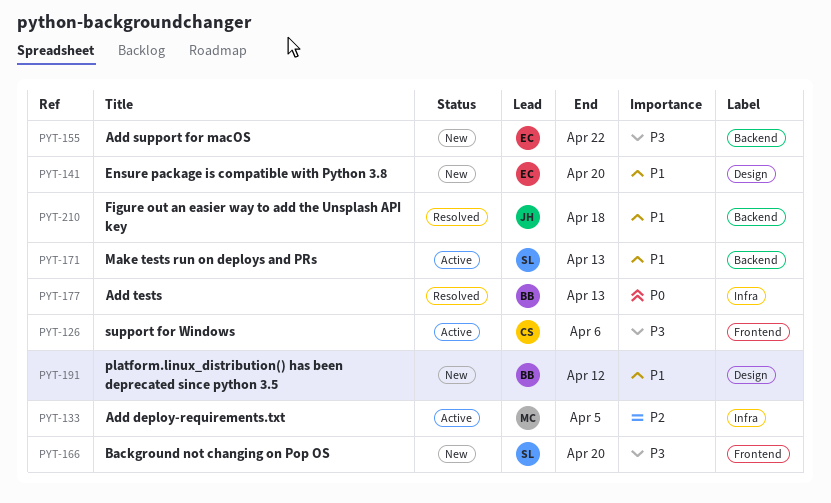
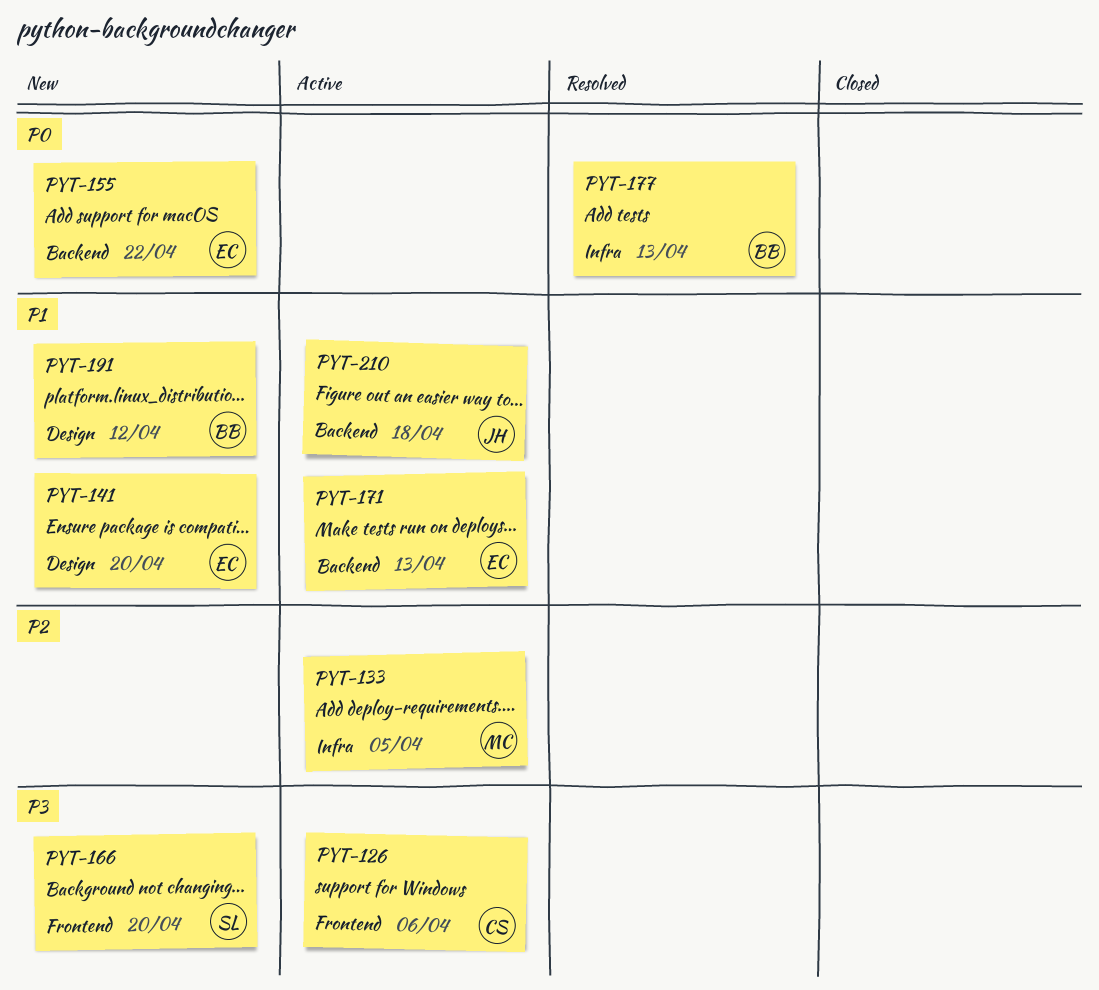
PYT-155, priority: P3 -> P0
PYT-171, owner: SL -> EC
PYT-210, status: Resolved -> Active

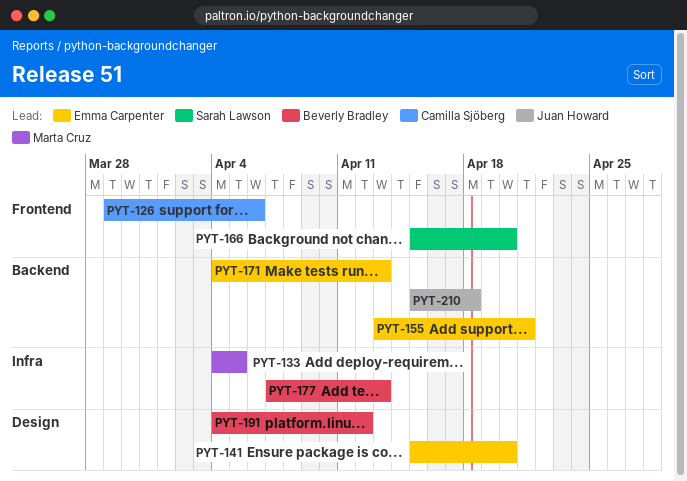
PYT-155, due: Apr 22 -> Apr 21

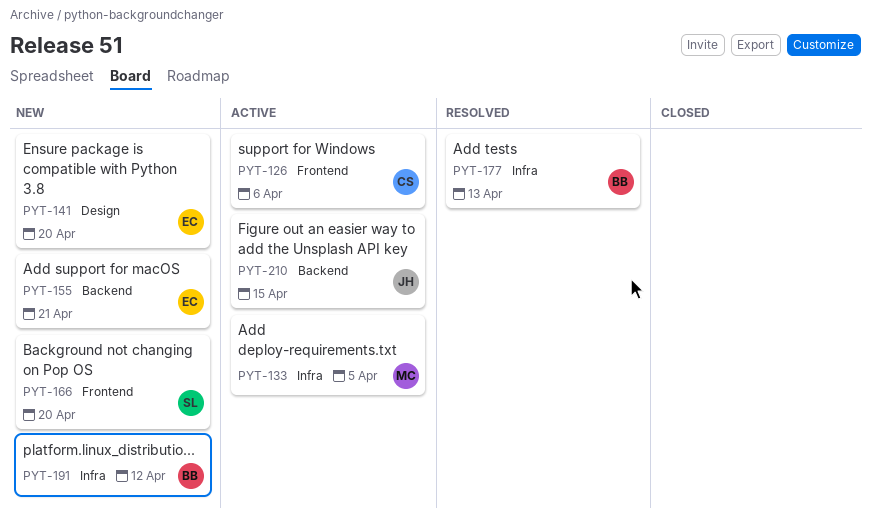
PYT-171: present -> none
PYT-191, label: Design -> Infra
PYT-210, due: Apr 18 -> Apr 15

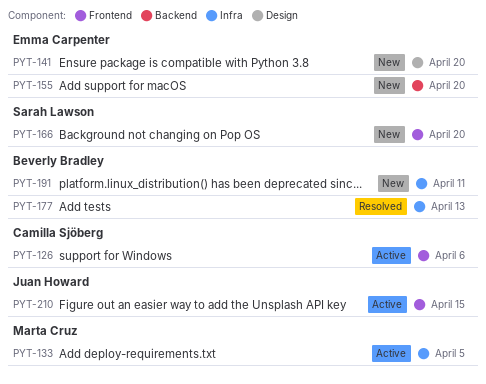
PYT-155, due: Apr 21 -> Apr 20
PYT-191, due: Apr 12 -> Apr 11
PYT-210, label: Backend -> Frontend

